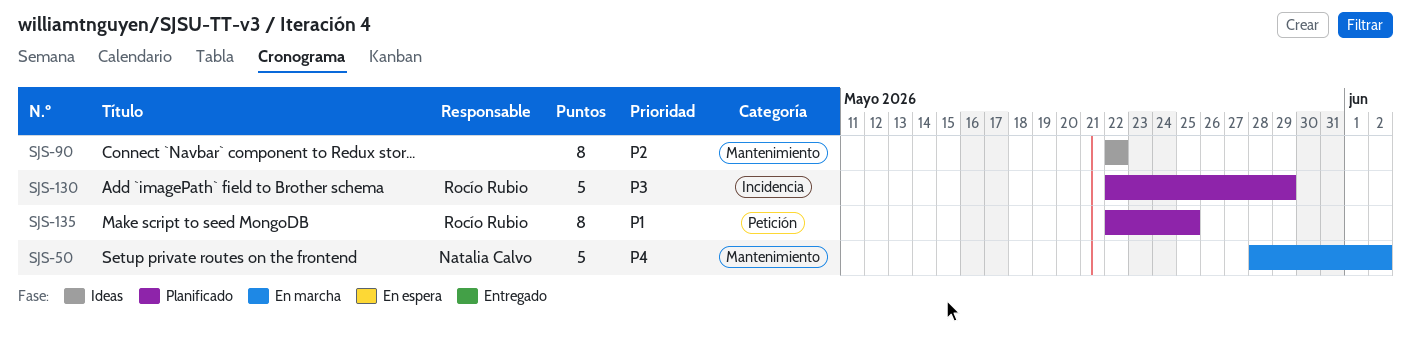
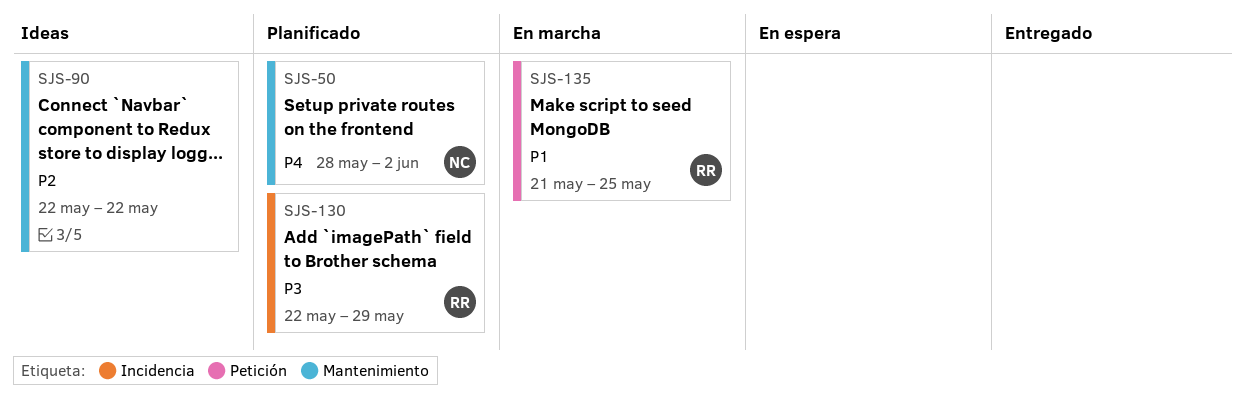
SJS-50, status: En marcha -> Planificado
SJS-135, status: Planificado -> En marcha
SJS-135, start: May 22 -> May 21

